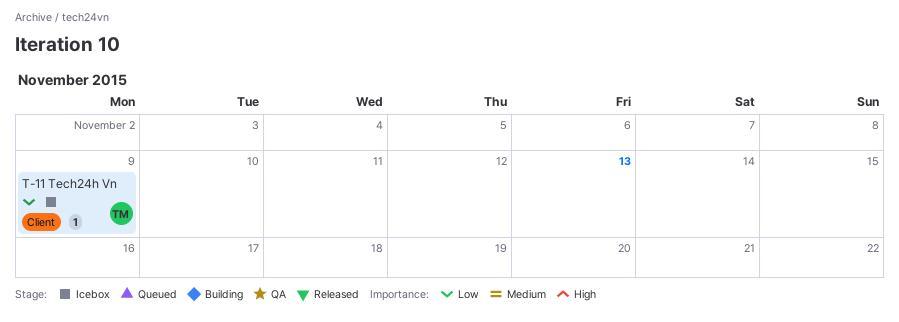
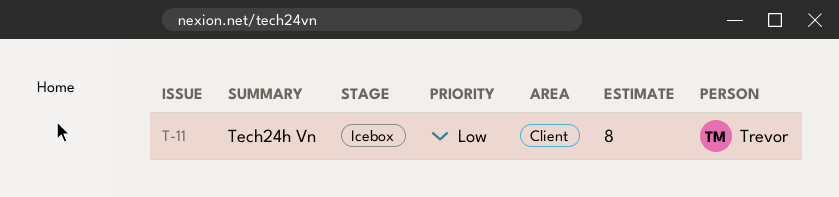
T-11, estimate: 1 -> 8

